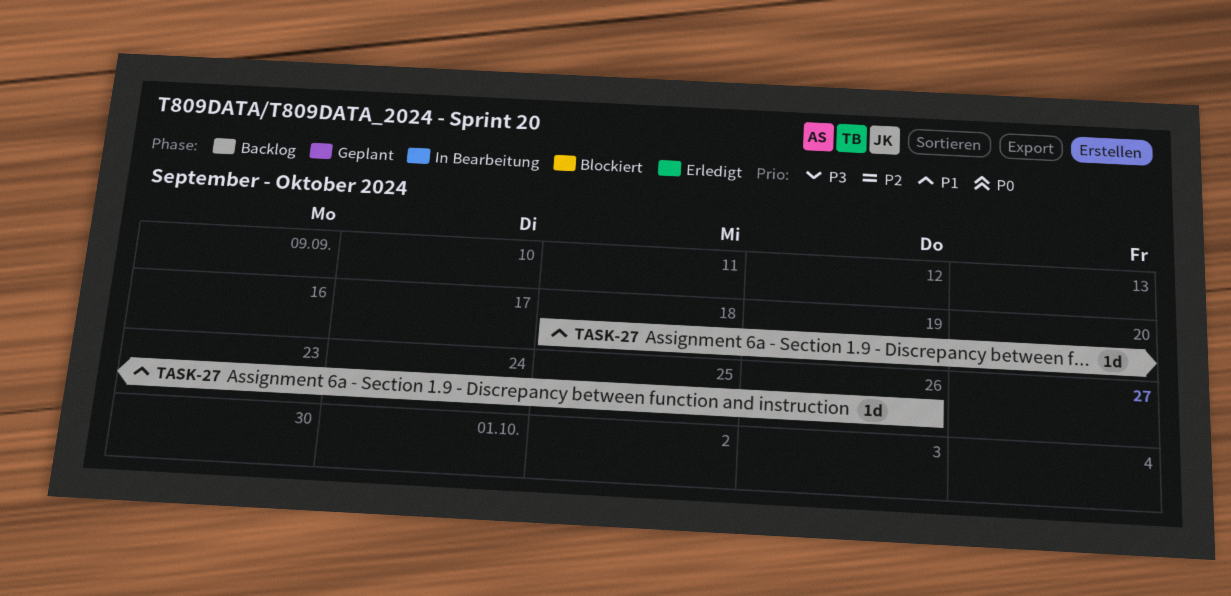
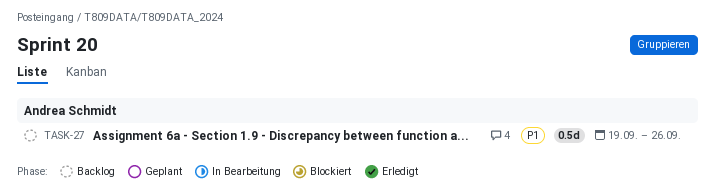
TASK-27, estimate: 1d -> 0.5d
TASK-27, start: Sep 18 -> Sep 19

